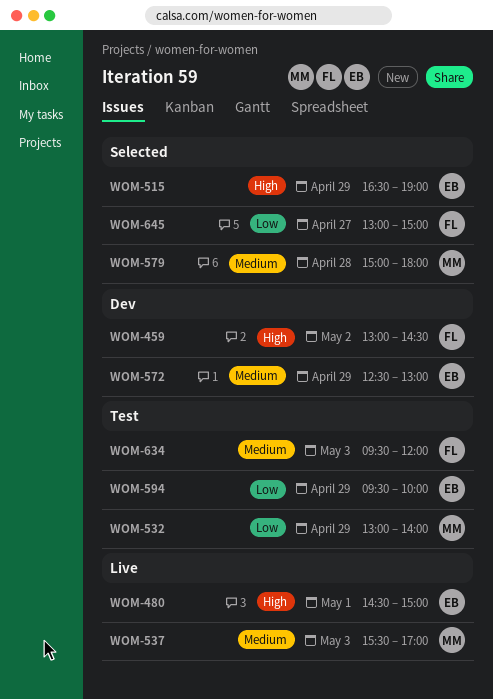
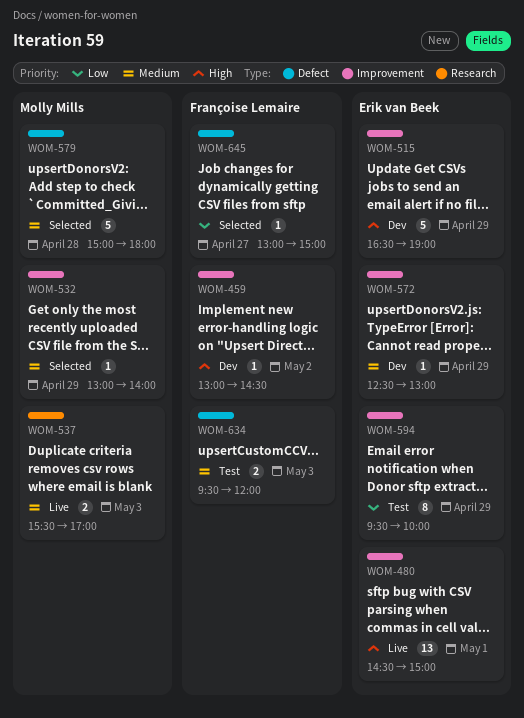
WOM-515, status: Selected -> Dev
WOM-532, status: Test -> Selected
WOM-532, priority: Low -> Medium

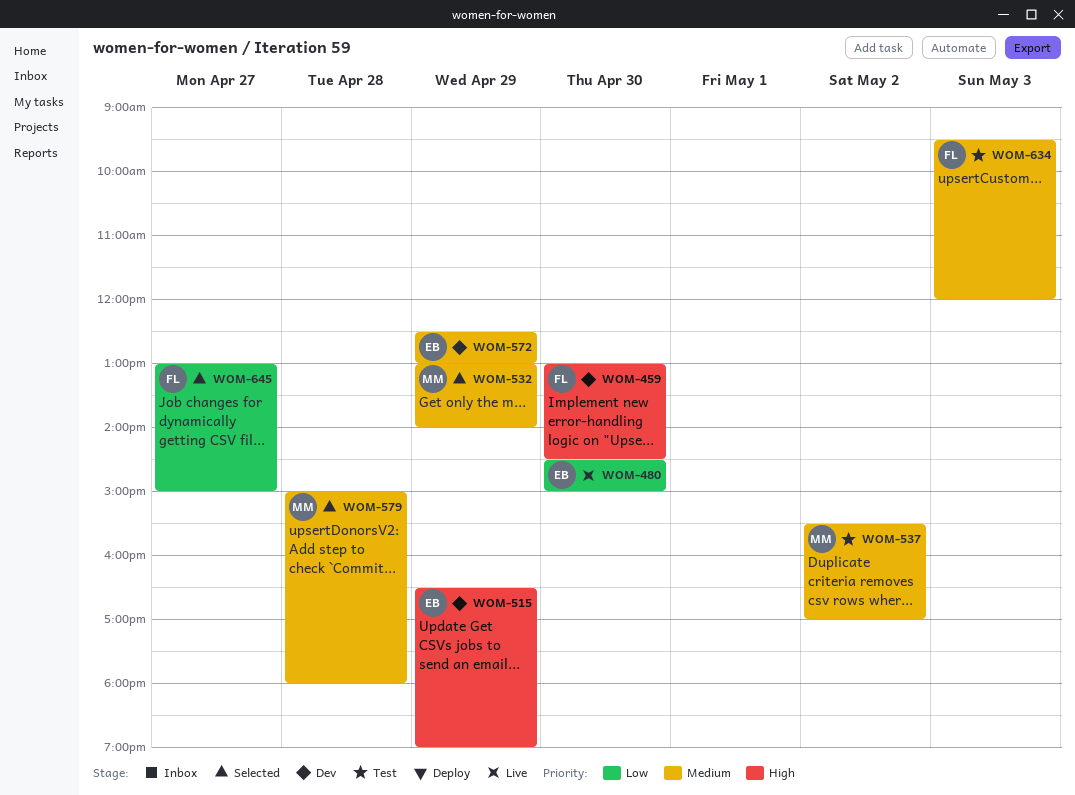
WOM-459, day: May 2 -> Apr 30
WOM-480, priority: High -> Low
WOM-480, day: May 1 -> Apr 30
WOM-537, status: Live -> Test
WOM-537, day: May 3 -> May 2
WOM-594: present -> none

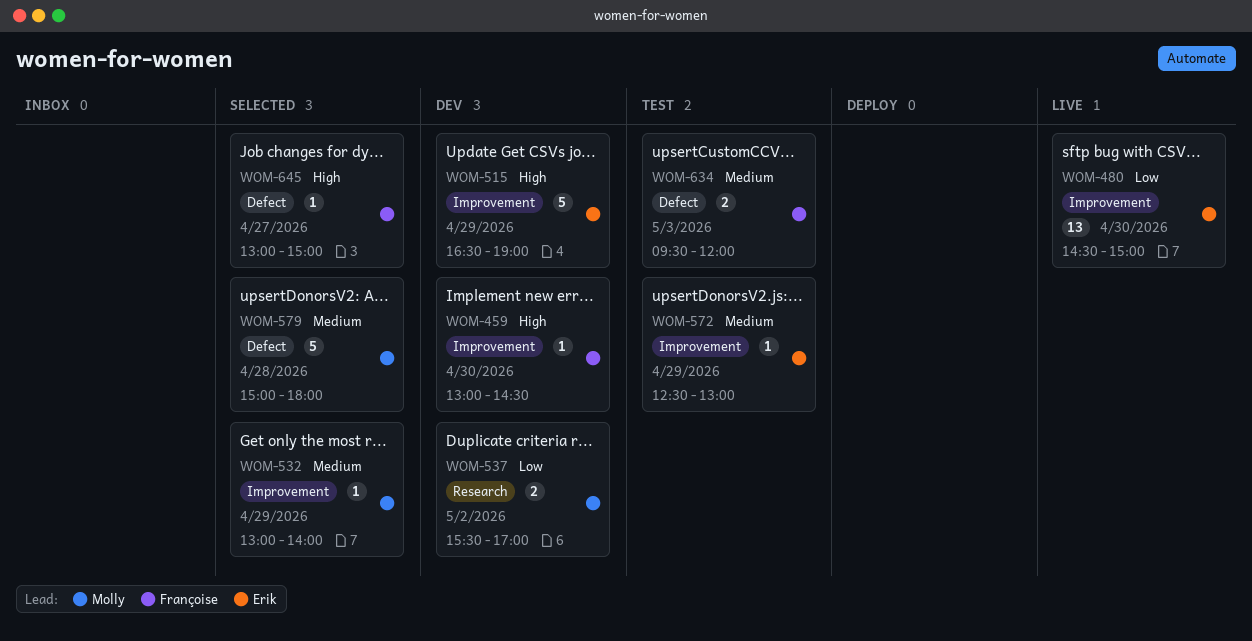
WOM-537, status: Test -> Dev
WOM-537, priority: Medium -> Low
WOM-572, status: Dev -> Test
WOM-645, priority: Low -> High

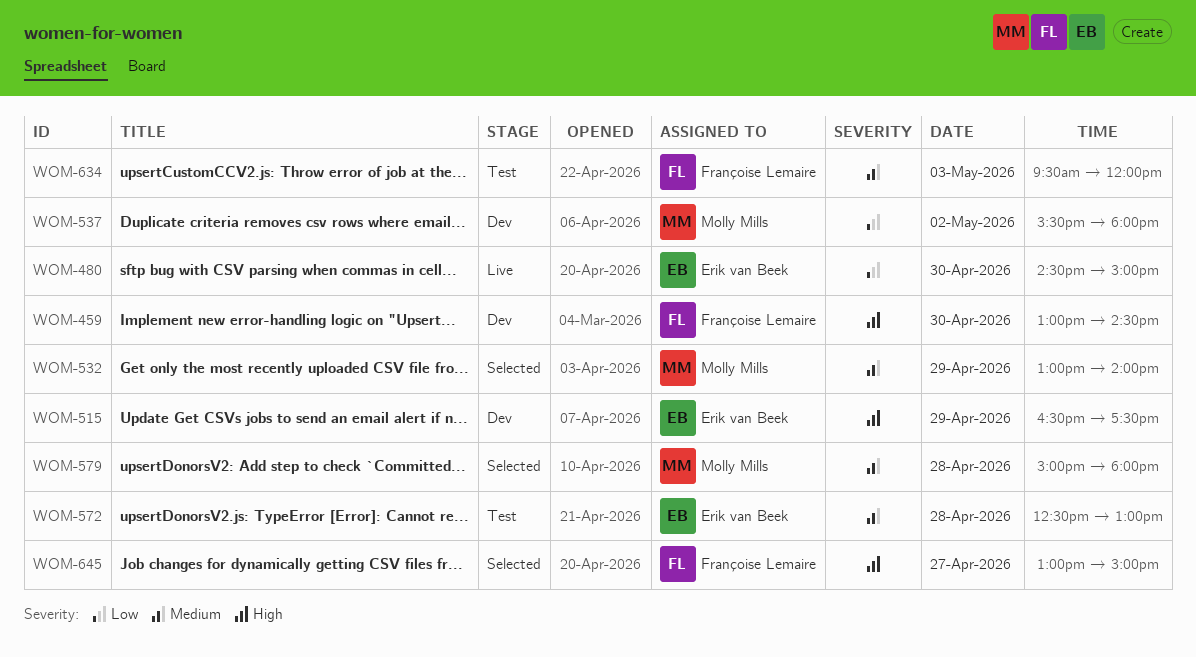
WOM-515, ends: 19:00 -> 17:30
WOM-537, ends: 17:00 -> 18:00
WOM-572, day: Apr 29 -> Apr 28

